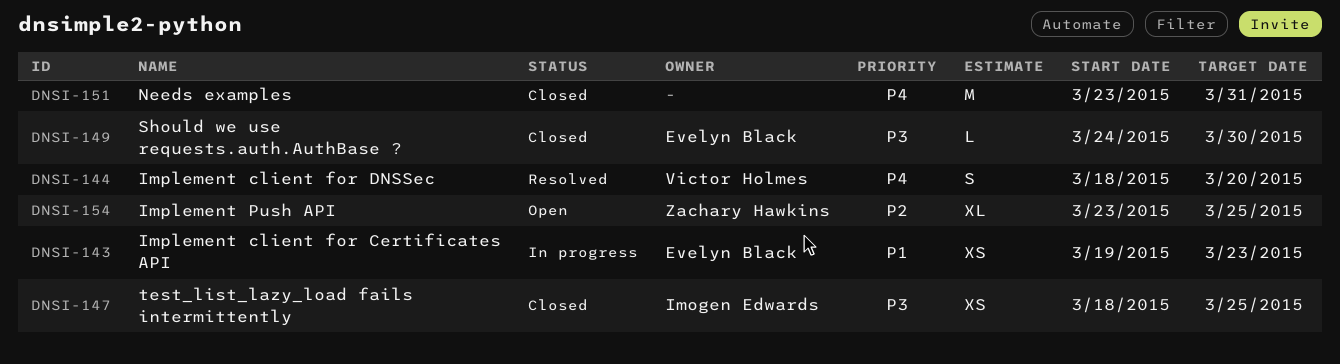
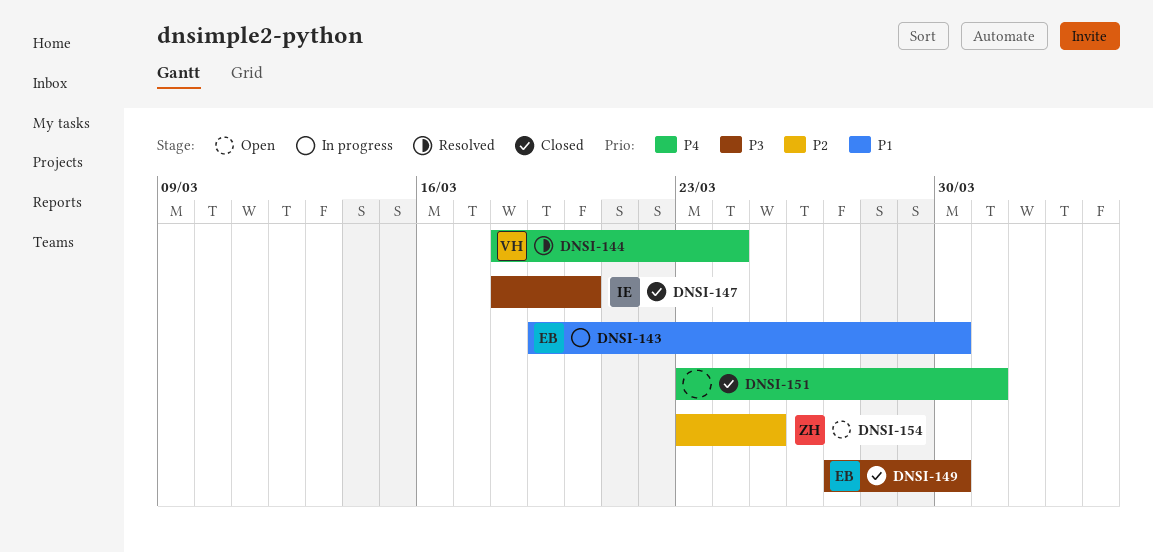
DNSI-143, due: Mar 23 -> Mar 30
DNSI-144, due: Mar 20 -> Mar 24
DNSI-147, due: Mar 25 -> Mar 20
DNSI-149, start: Mar 24 -> Mar 27

